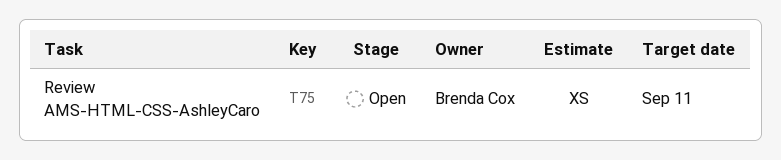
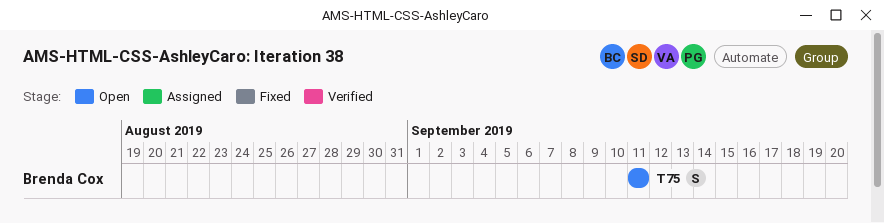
T75, estimate: XS -> S

